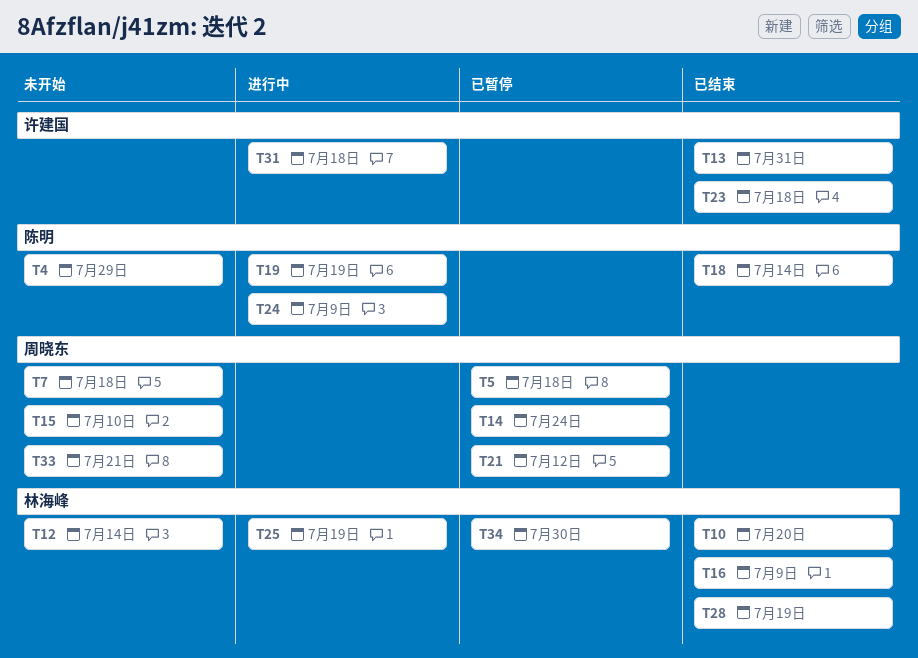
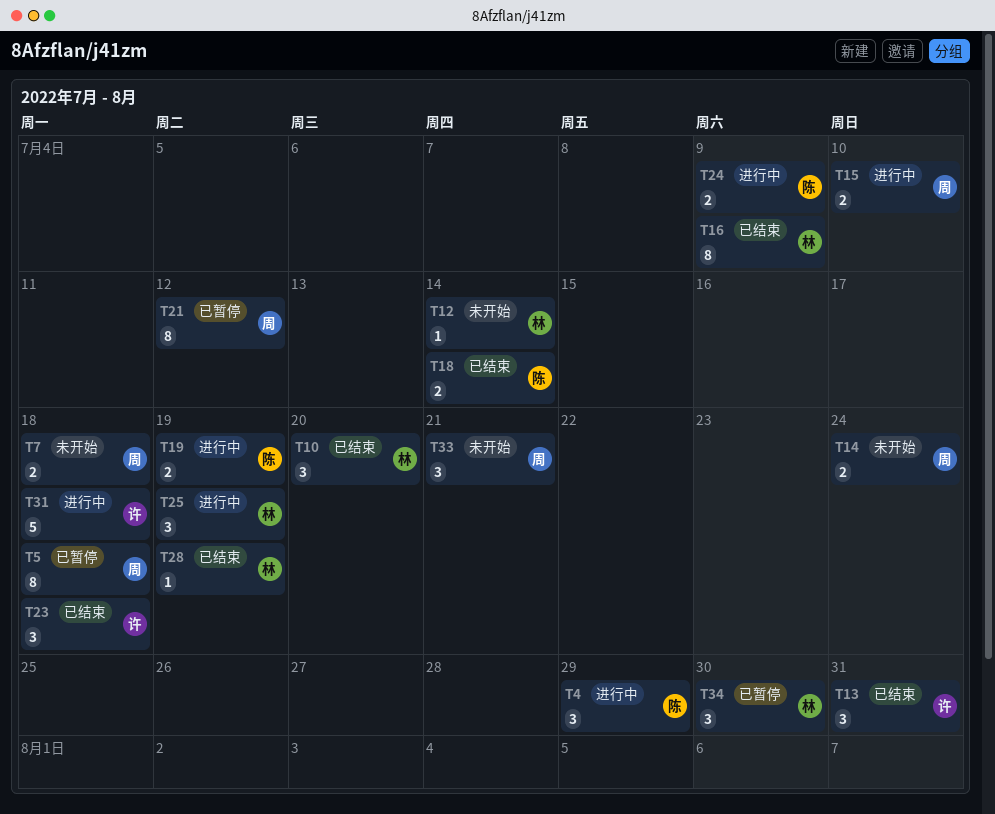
T4, status: 未开始 -> 进行中
T14, status: 已暂停 -> 未开始
T15, status: 未开始 -> 进行中

